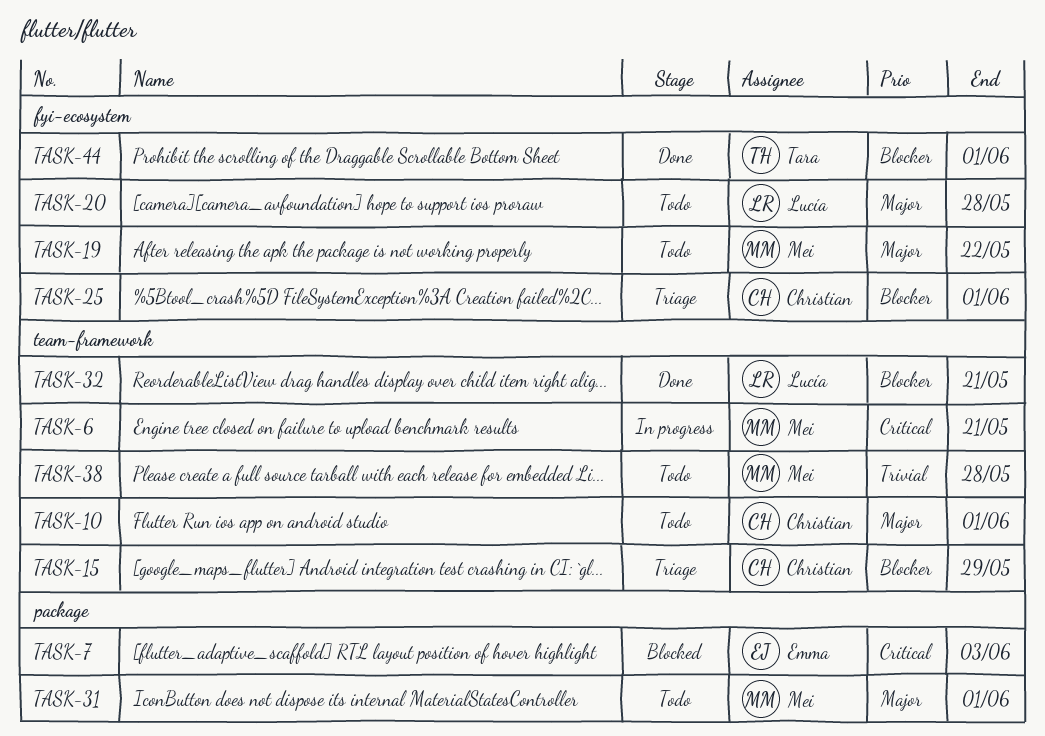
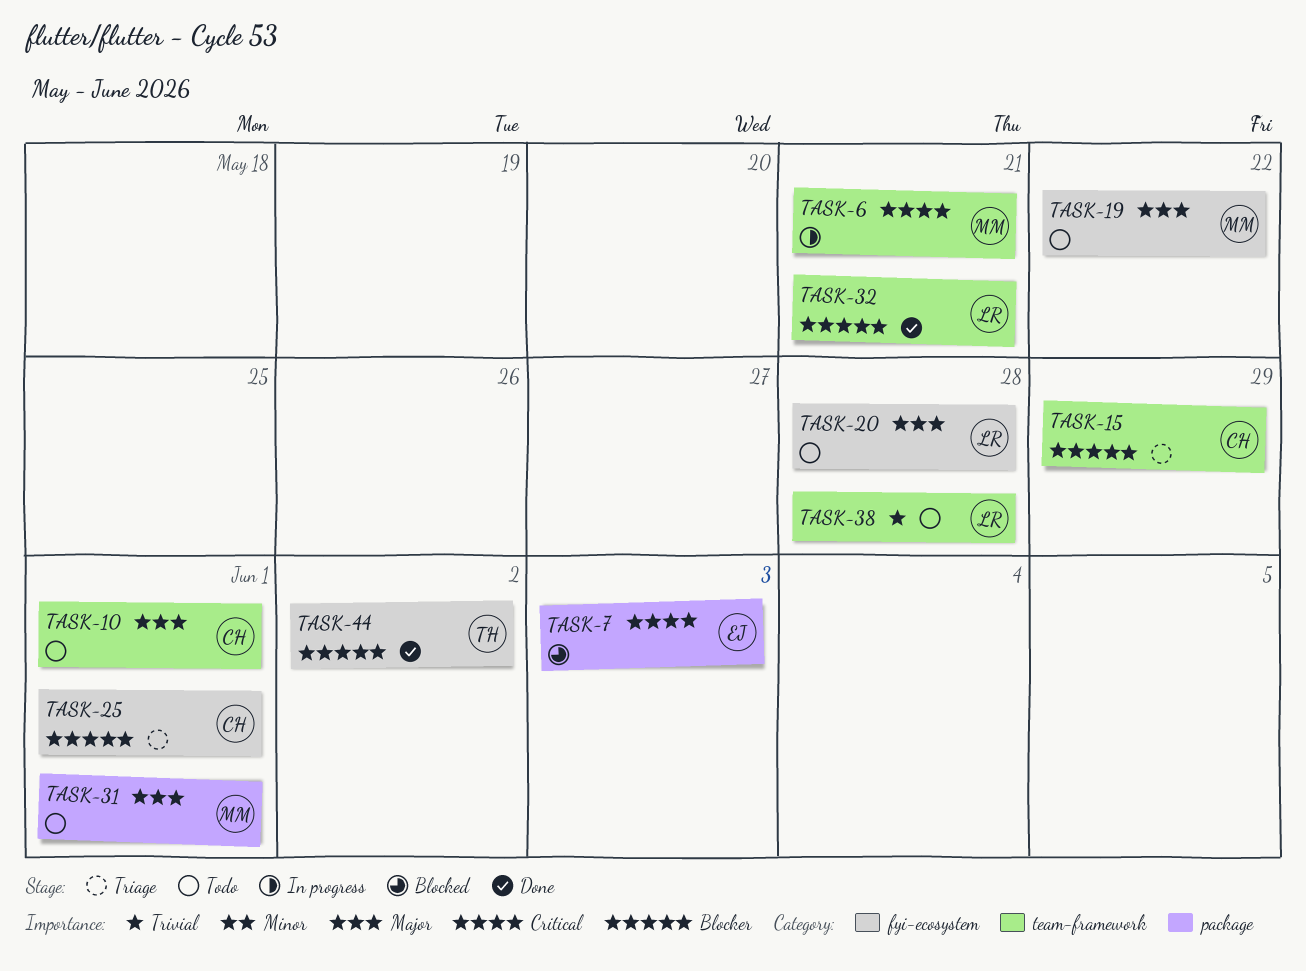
TASK-38, owner: Mei -> Lucía
TASK-44, due: Jun 1 -> Jun 2

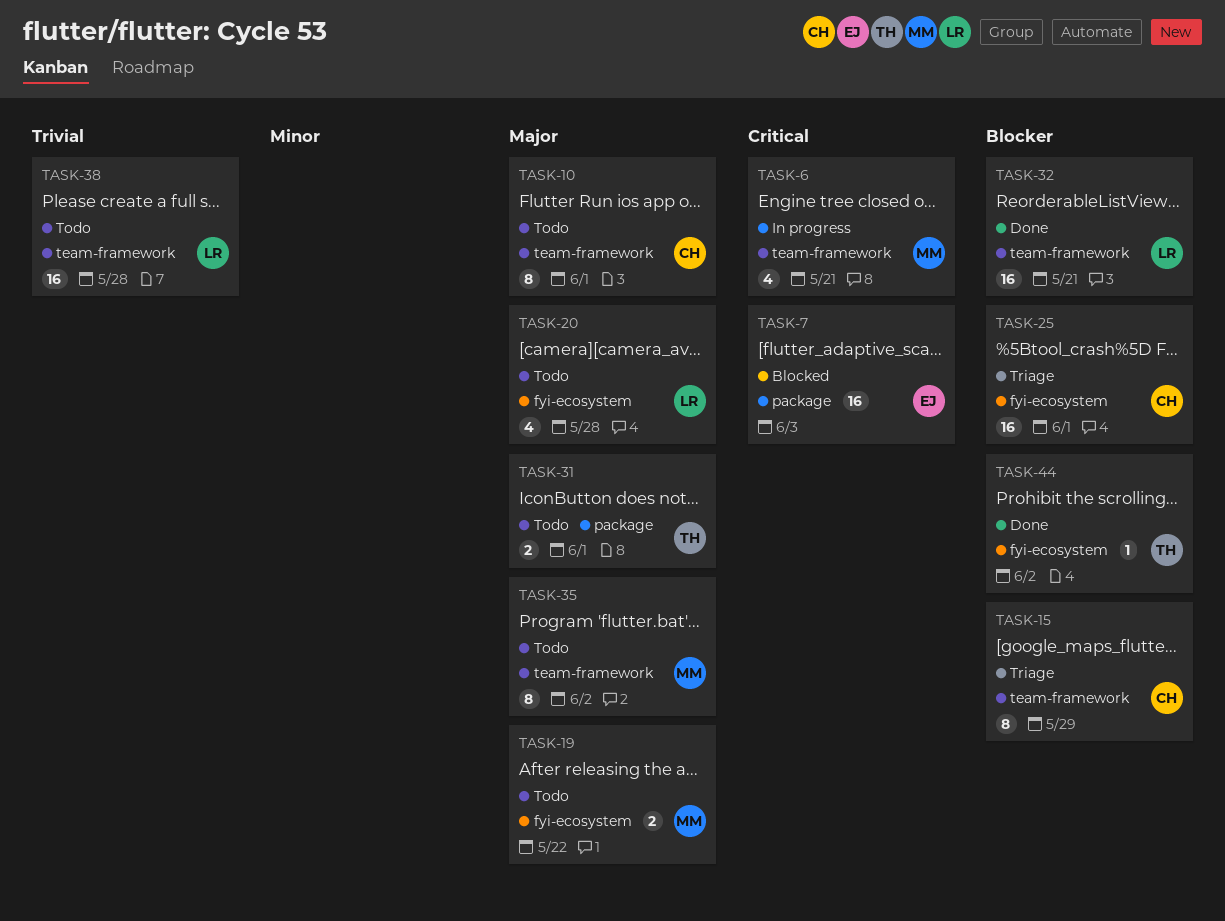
TASK-31, owner: MM -> TH
TASK-35: none -> present

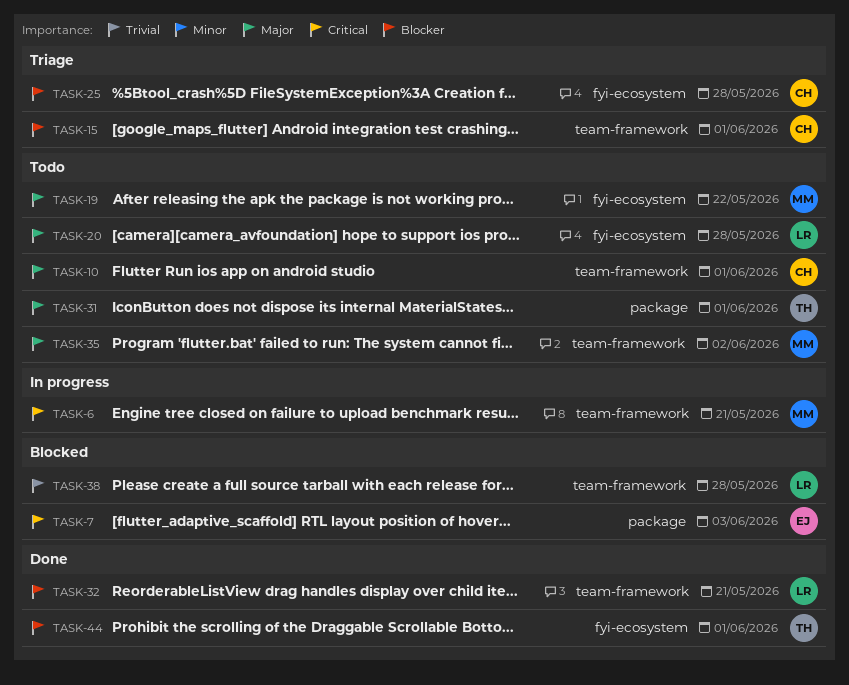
TASK-15, due: May 29 -> Jun 1
TASK-25, due: Jun 1 -> May 28
TASK-38, status: Todo -> Blocked
TASK-44, due: Jun 2 -> Jun 1

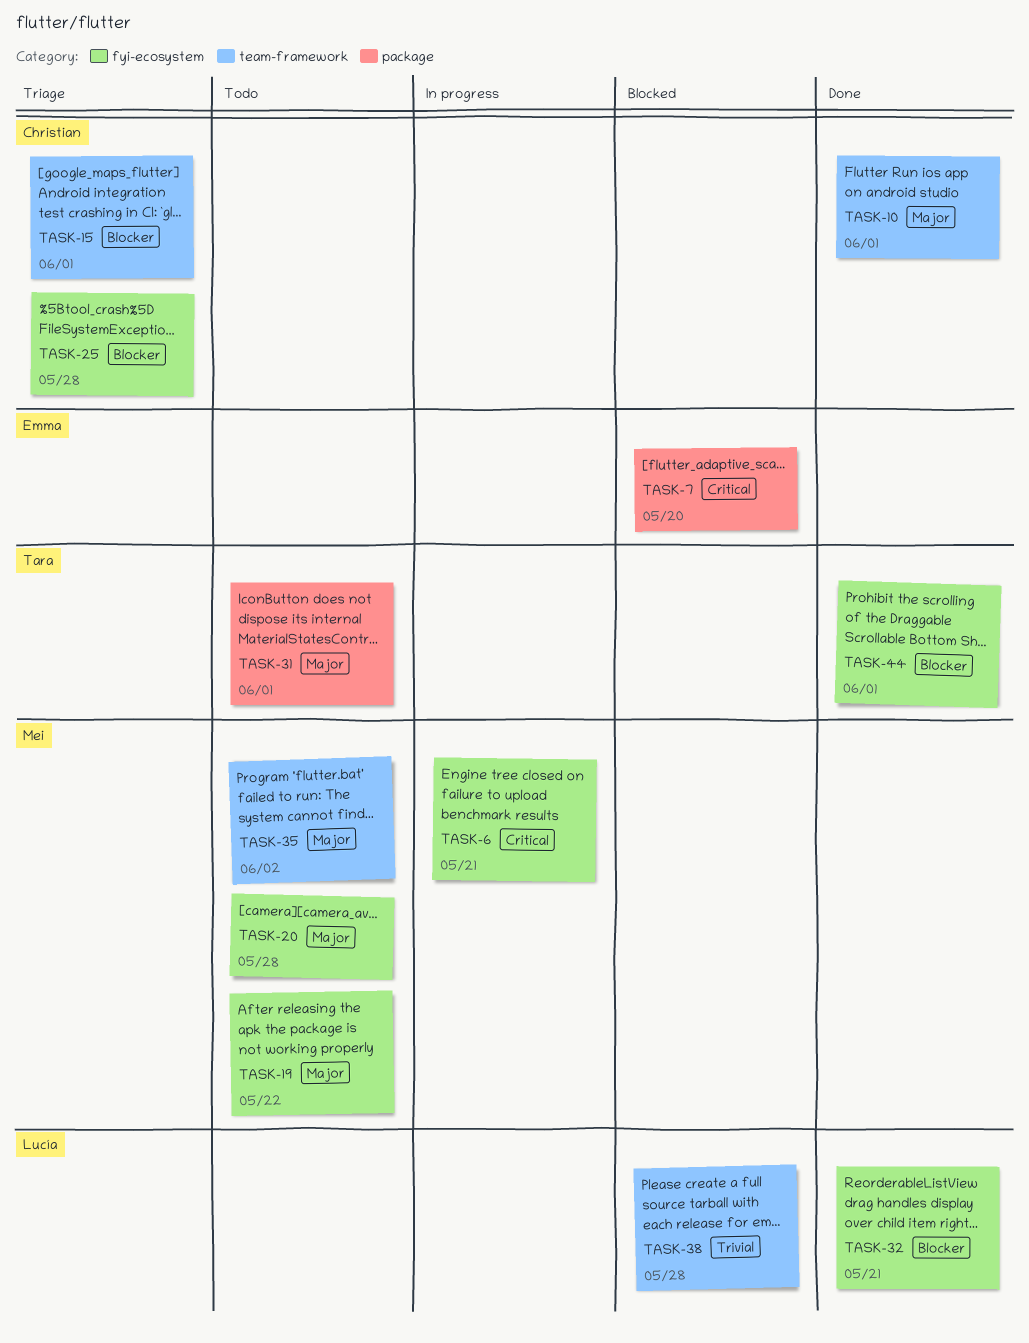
TASK-6, label: team-framework -> fyi-ecosystem
TASK-7, due: Jun 3 -> May 20
TASK-10, status: Todo -> Done
TASK-20, owner: Lucía -> Mei
TASK-32, label: team-framework -> fyi-ecosystem

